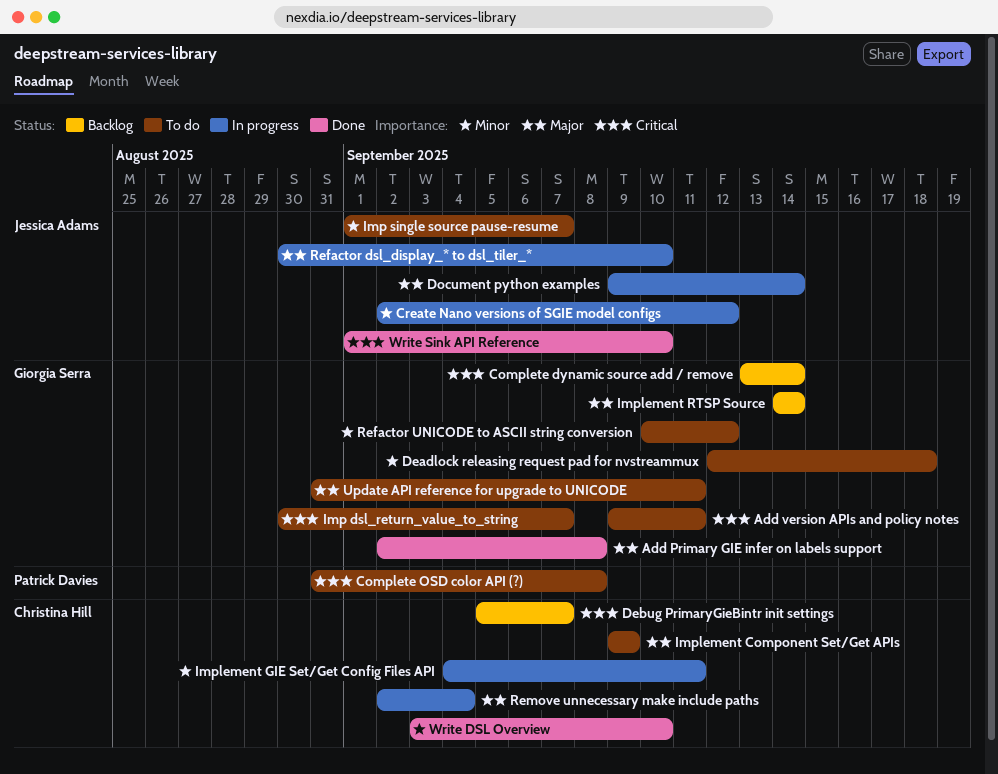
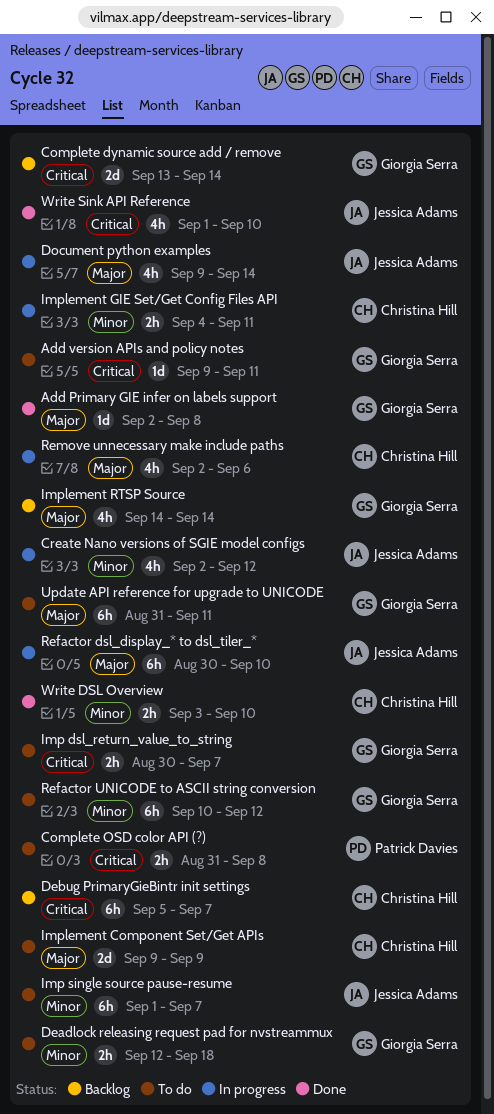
Remove unnecessary make include paths, due: Sep 4 -> Sep 6

